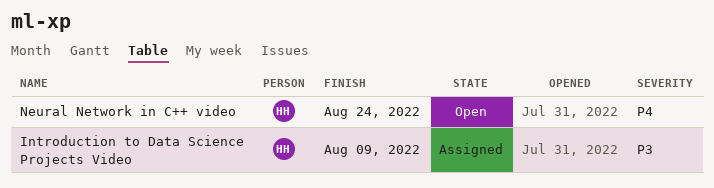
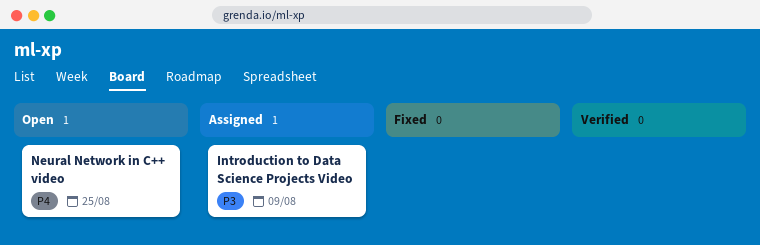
Neural Network in C++ video, due: Aug 24 -> Aug 25

